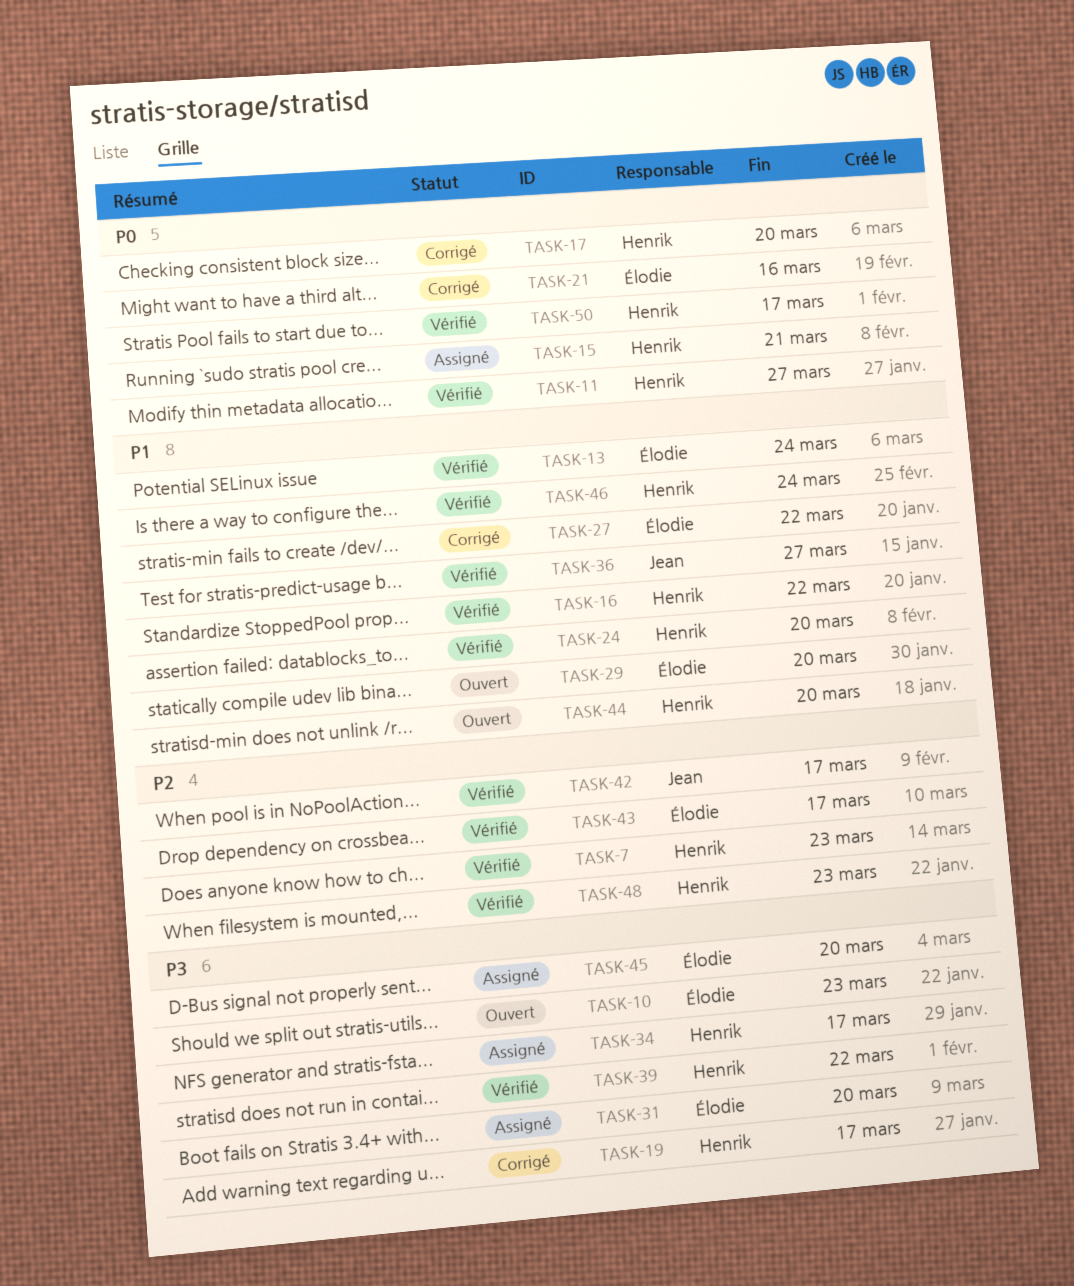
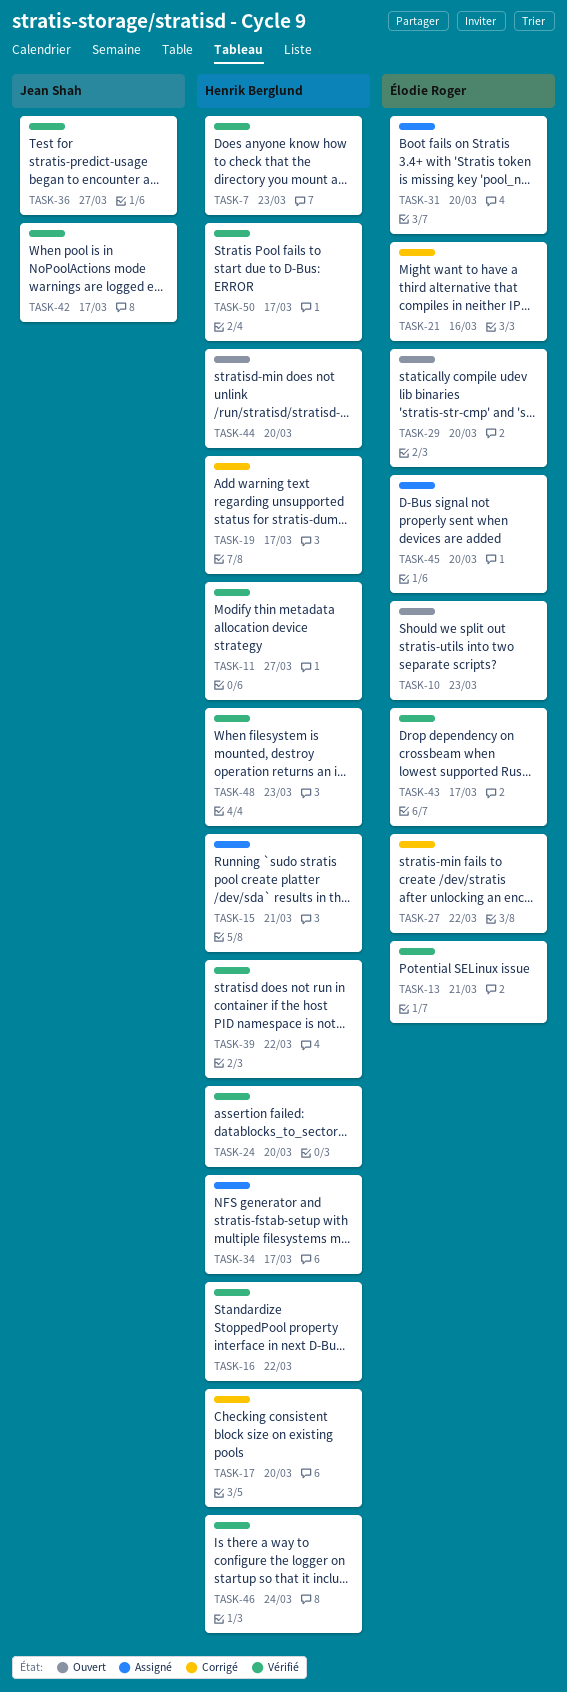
TASK-13, due: Mar 24 -> Mar 21

